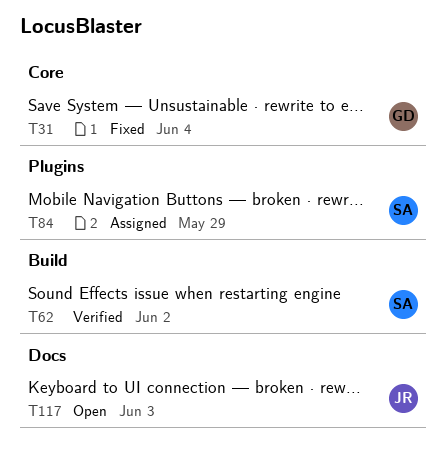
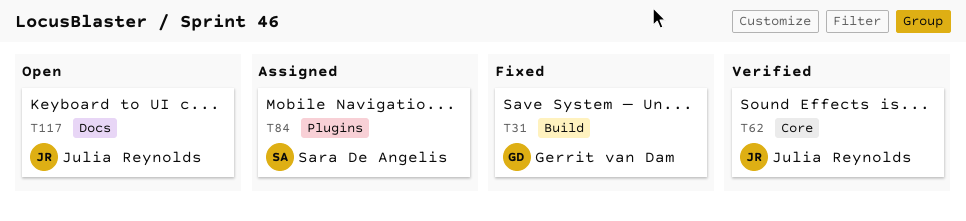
T31, label: Core -> Build
T62, owner: Sara De Angelis -> Julia Reynolds
T62, label: Build -> Core

